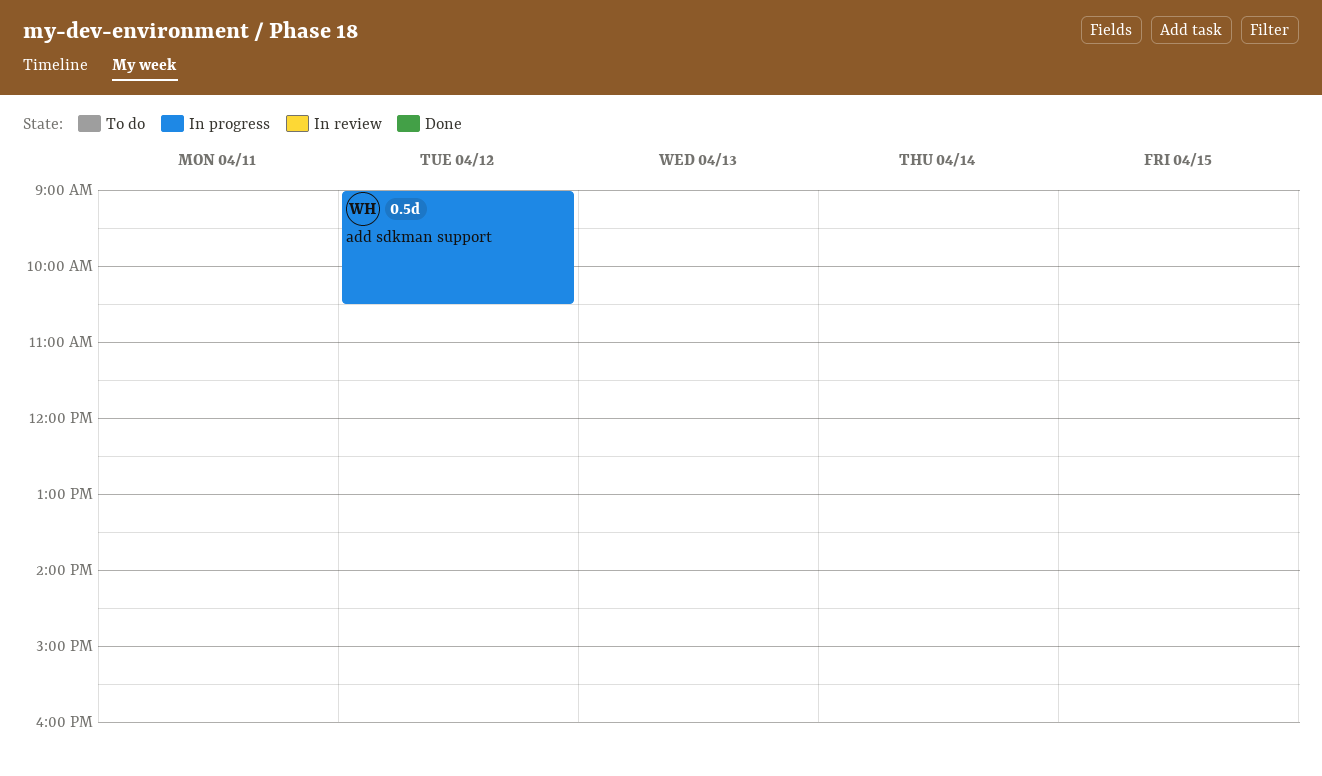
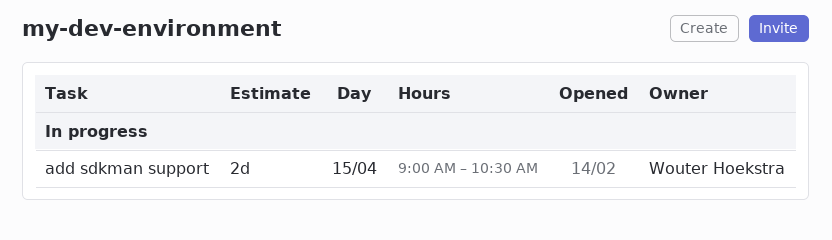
add sdkman support, estimate: 0.5d -> 2d
add sdkman support, day: Apr 12 -> Apr 15

